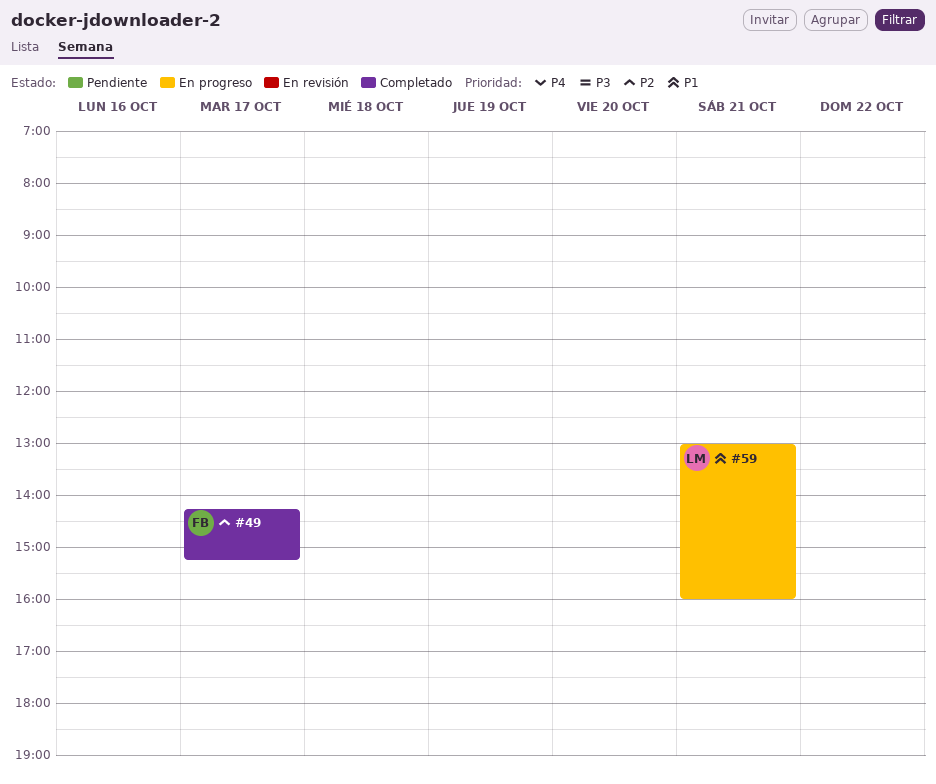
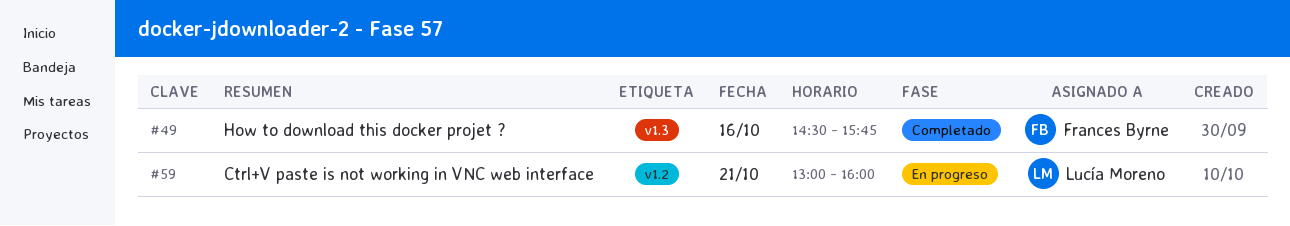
#49, day: Oct 17 -> Oct 16
#49, begins: 14:15 -> 14:30
#49, ends: 15:15 -> 15:45

